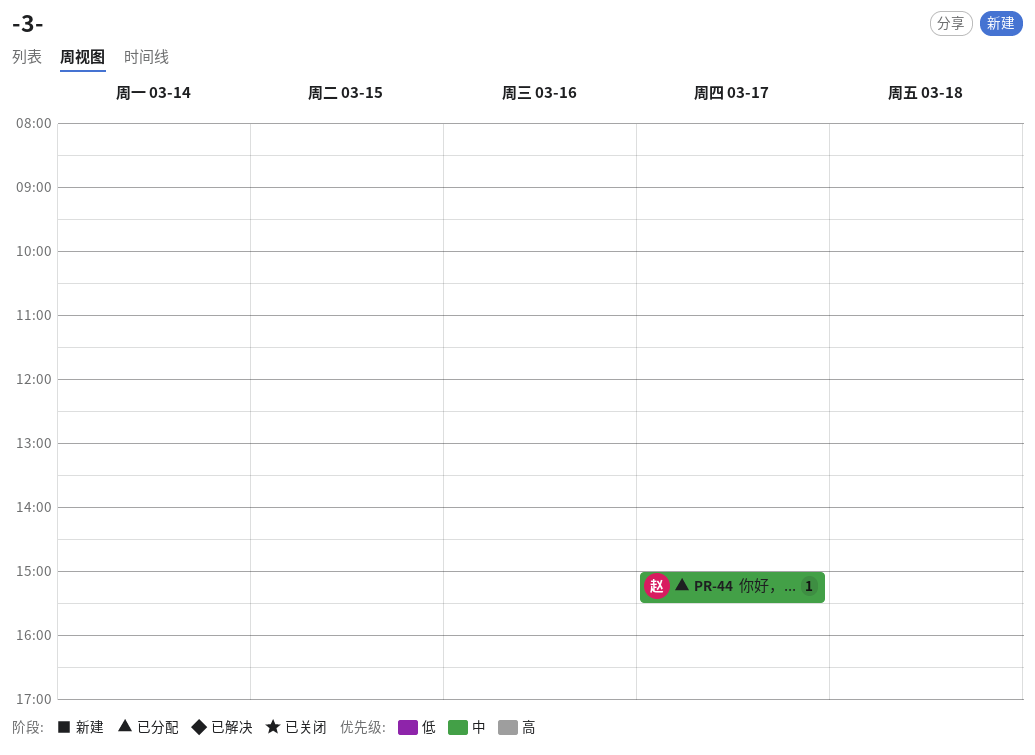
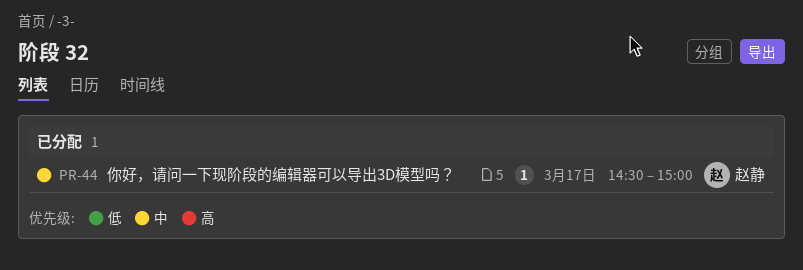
PR-44, begins: 15:00 -> 14:30
PR-44, ends: 15:30 -> 15:00

